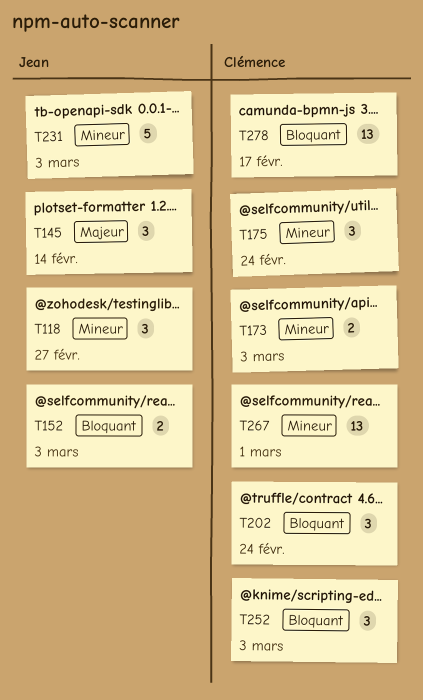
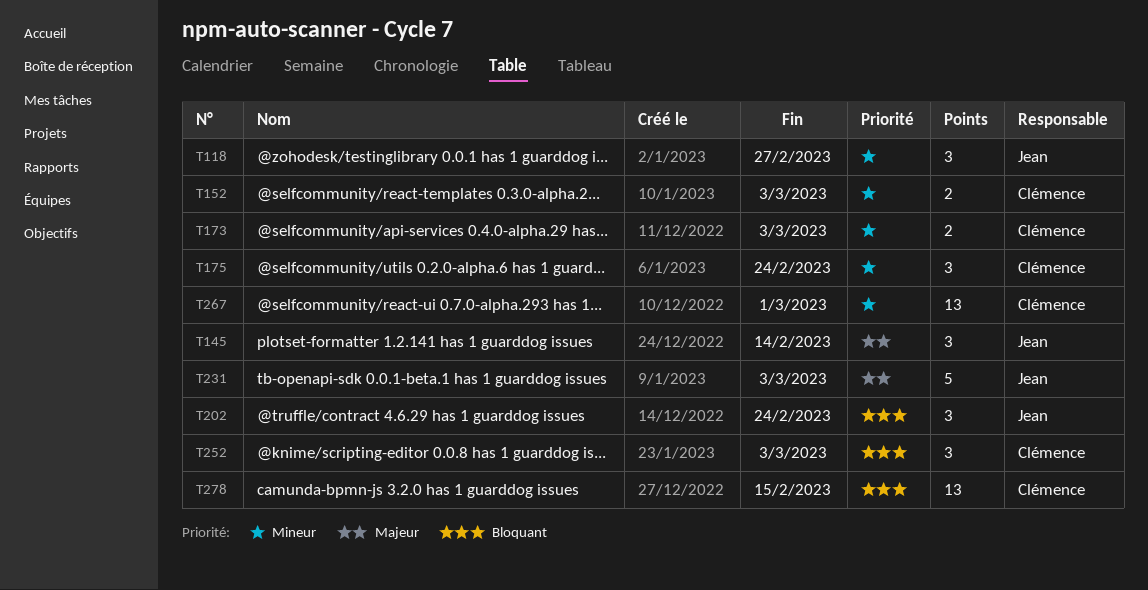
T152, owner: Jean -> Clémence
T152, priority: Bloquant -> Mineur
T202, owner: Clémence -> Jean
T231, priority: Mineur -> Majeur
T278, due: Feb 17 -> Feb 15

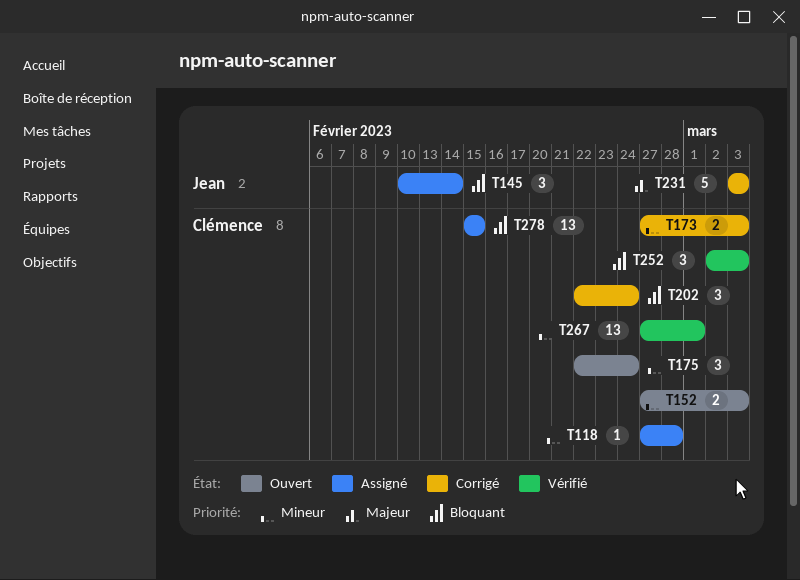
T118, owner: Jean -> Clémence
T118, estimate: 3 -> 1
T118, due: Feb 27 -> Feb 28
T145, priority: Majeur -> Bloquant
T202, owner: Jean -> Clémence

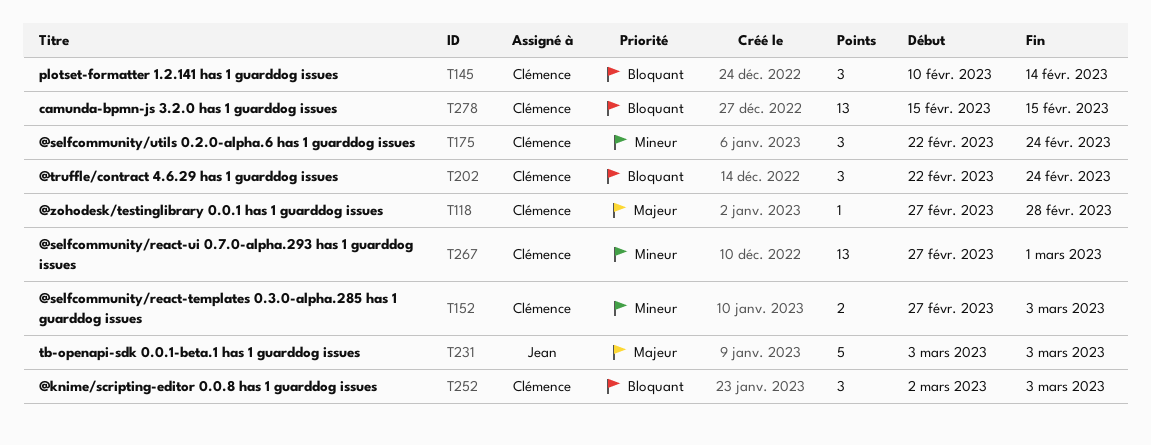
T118, priority: Mineur -> Majeur
T145, owner: Jean -> Clémence
T173: present -> none

